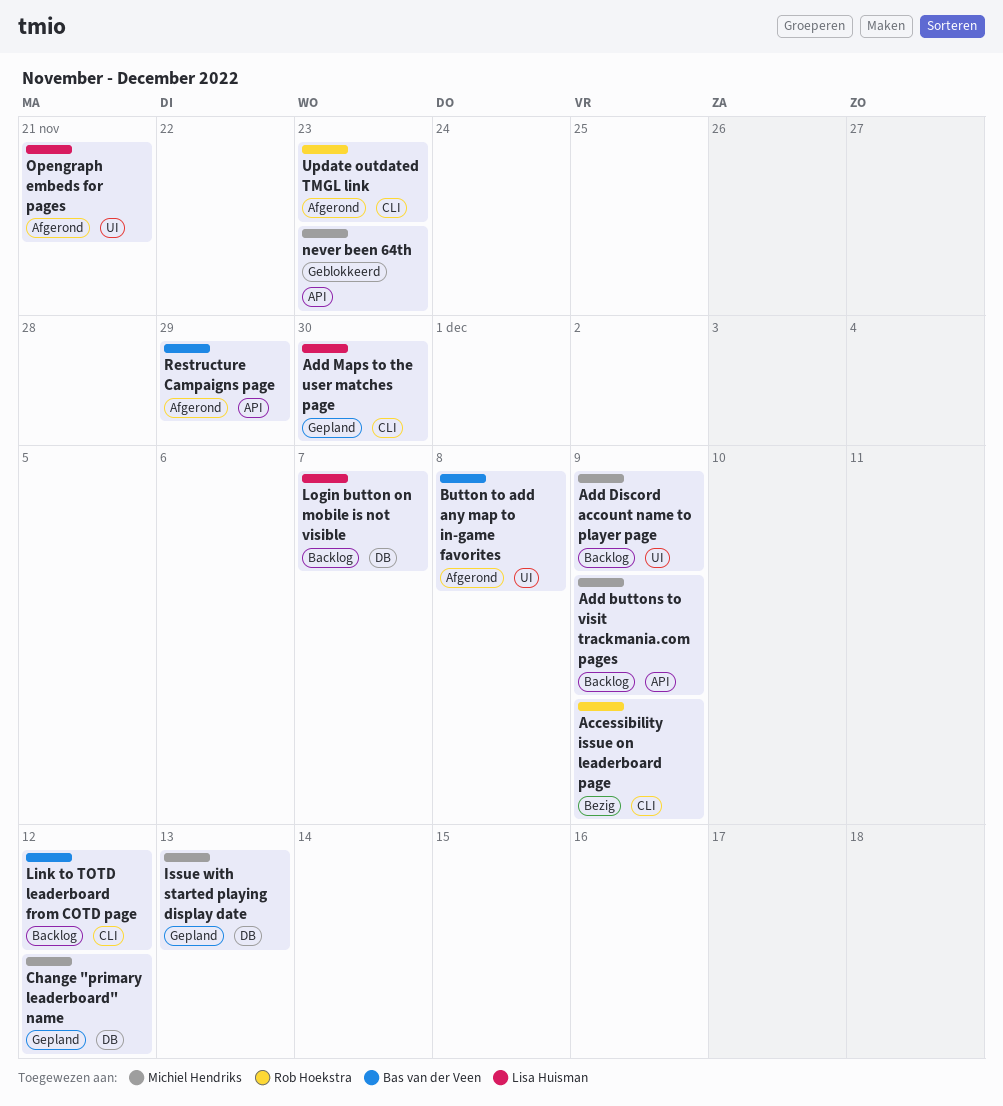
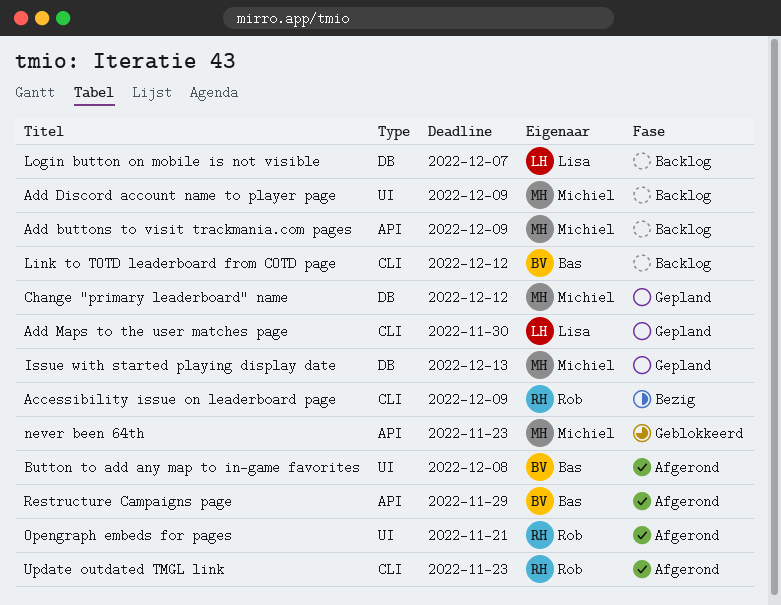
Opengraph embeds for pages, owner: Lisa Huisman -> Rob Hoekstra

